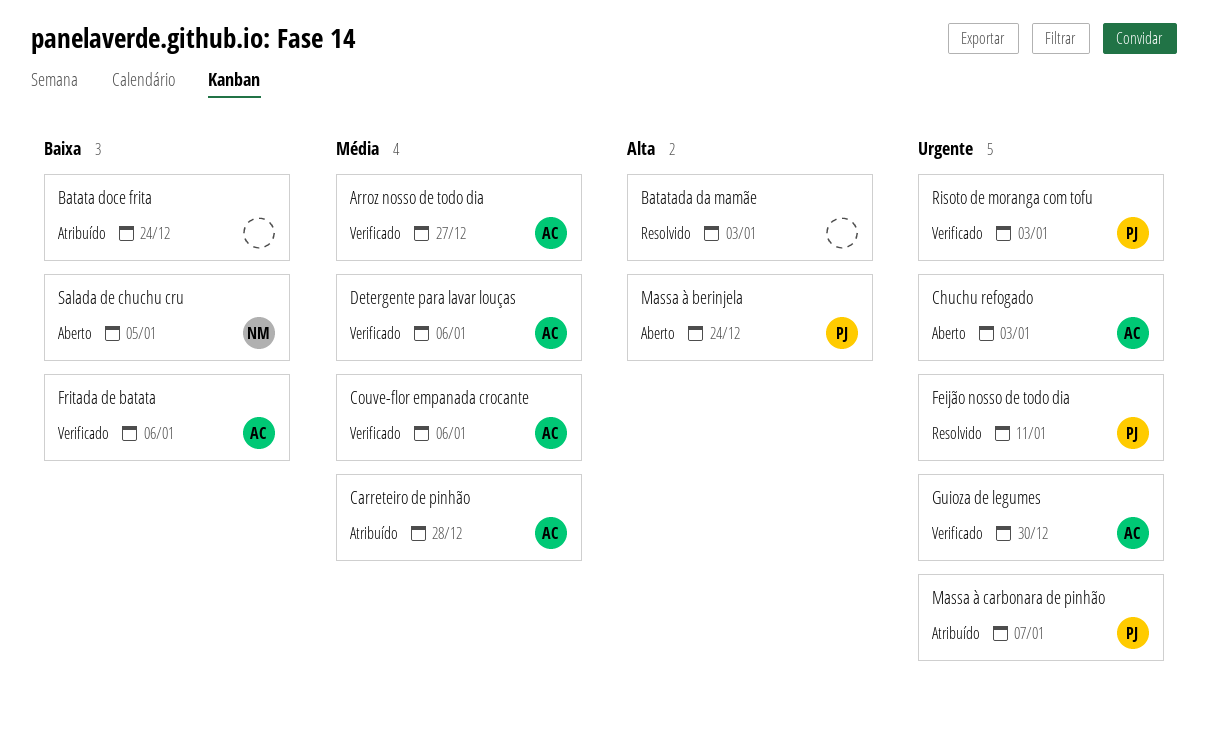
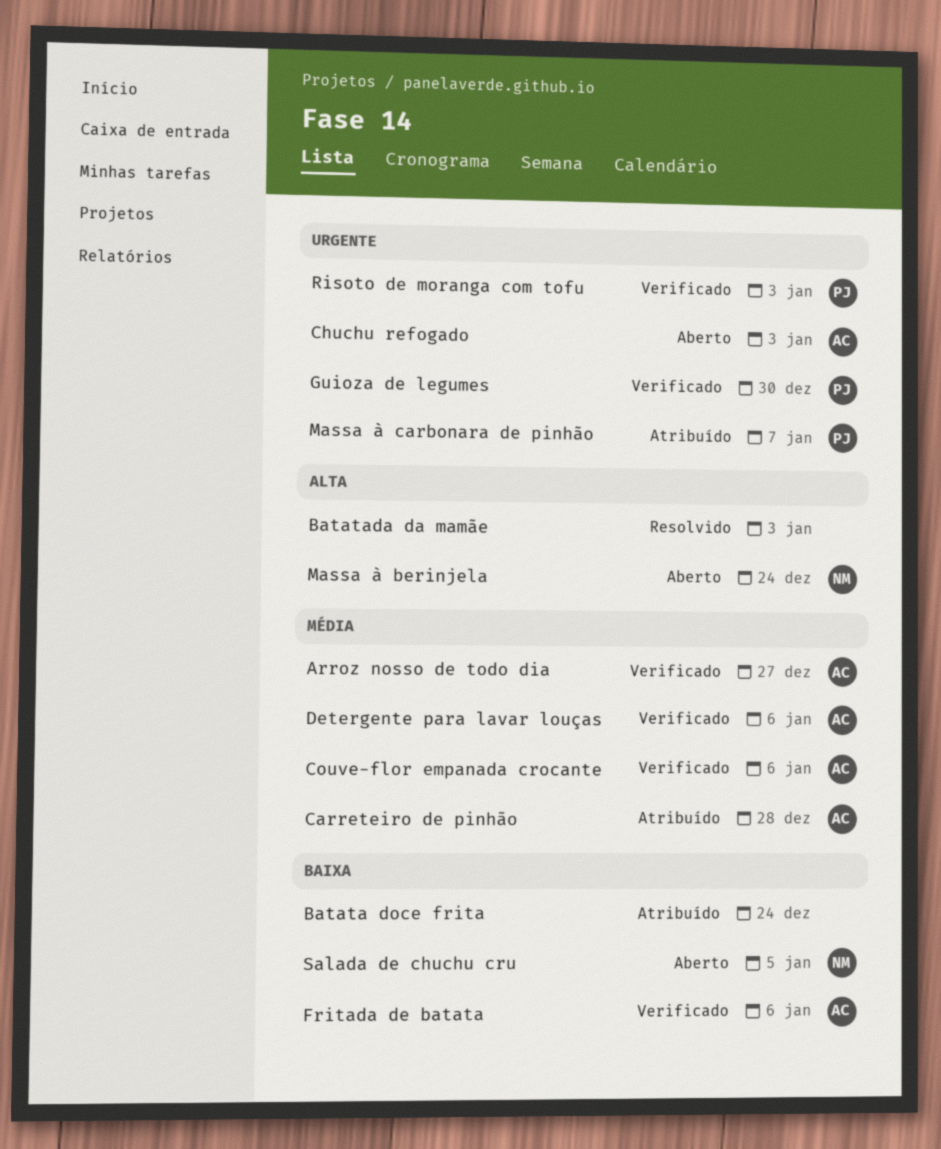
Feijão nosso de todo dia: present -> none
Guioza de legumes, owner: AC -> PJ
Massa à berinjela, owner: PJ -> NM

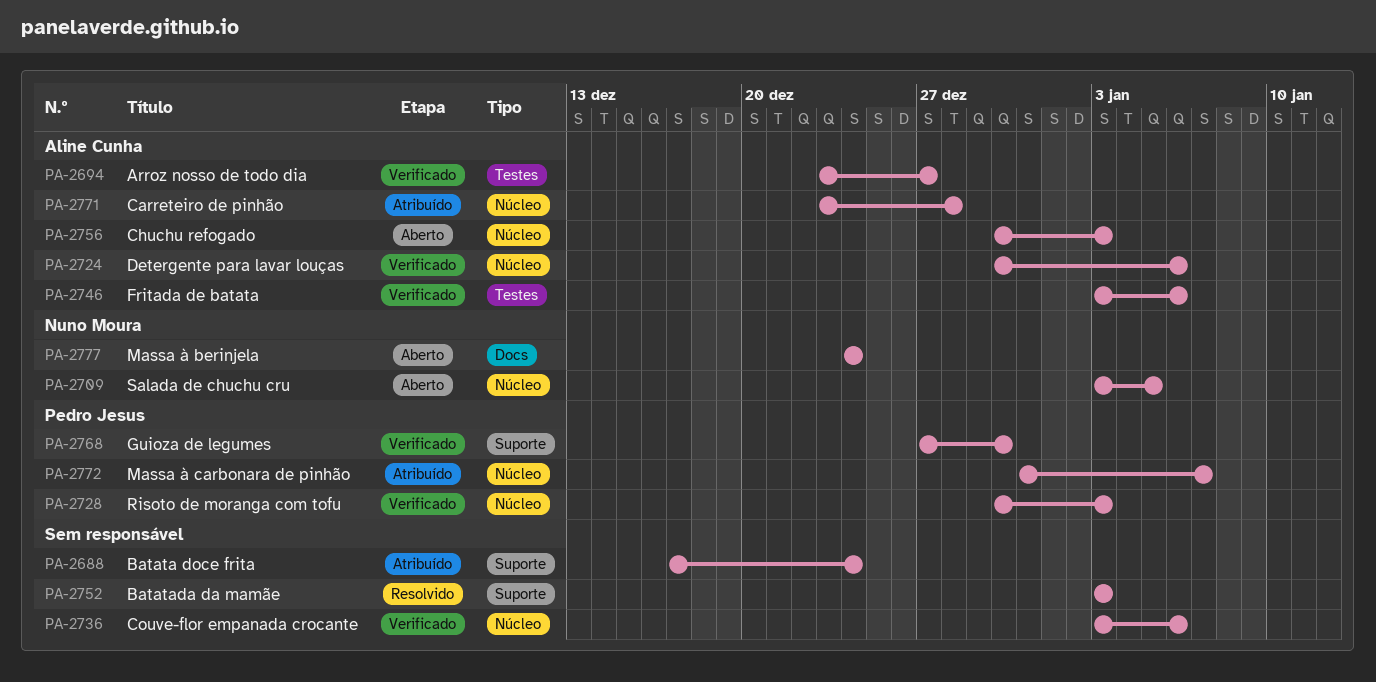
Couve-flor empanada crocante, owner: Aline Cunha -> none

